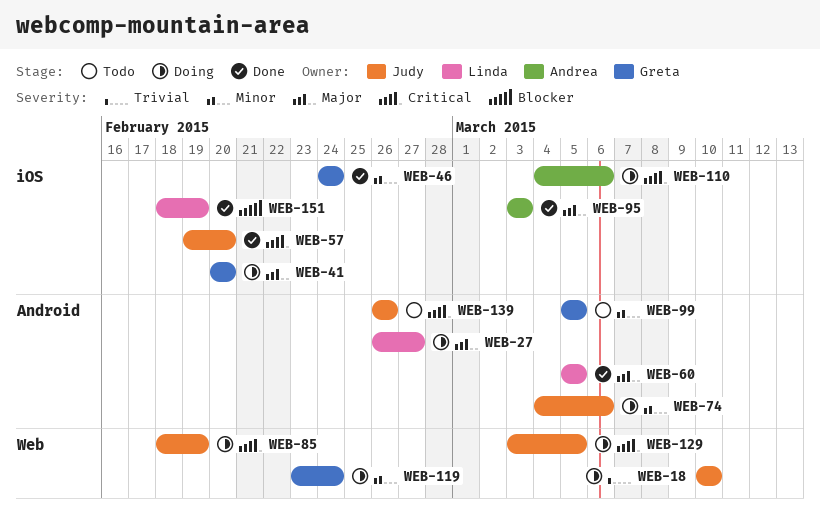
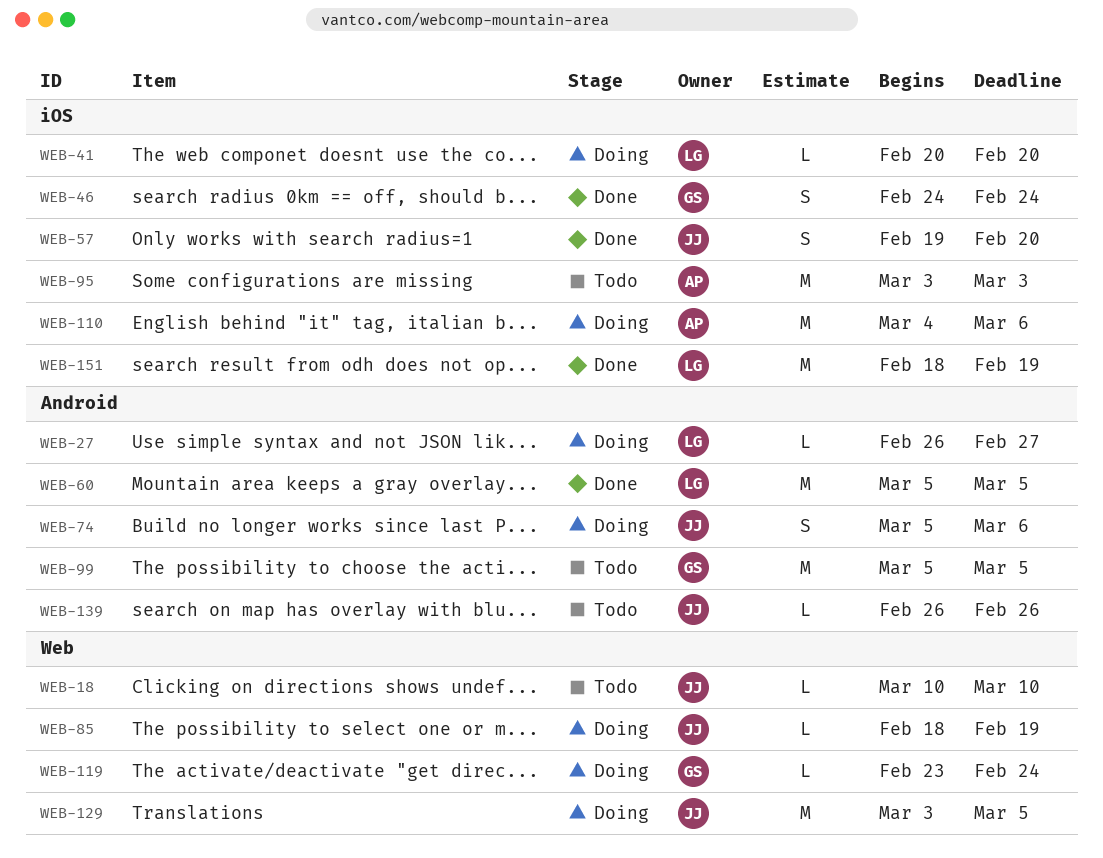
WEB-18, status: Doing -> Todo
WEB-41, owner: Greta -> Linda
WEB-74, start: Mar 4 -> Mar 5
WEB-95, status: Done -> Todo

